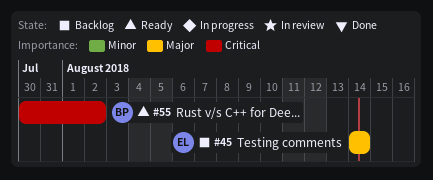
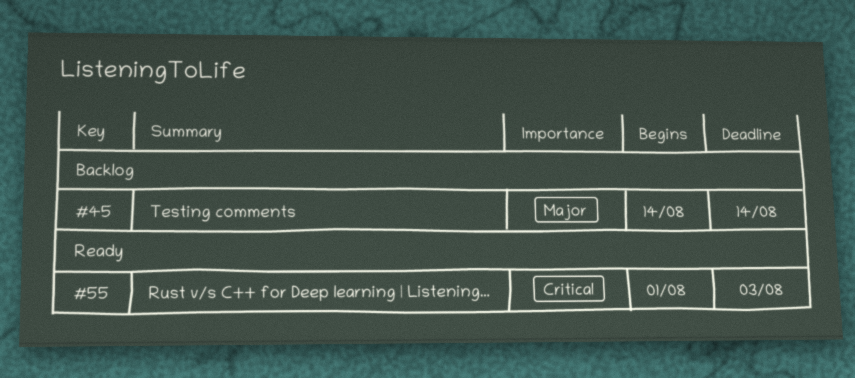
#55, start: Jul 30 -> Aug 1
#55, due: Aug 2 -> Aug 3

